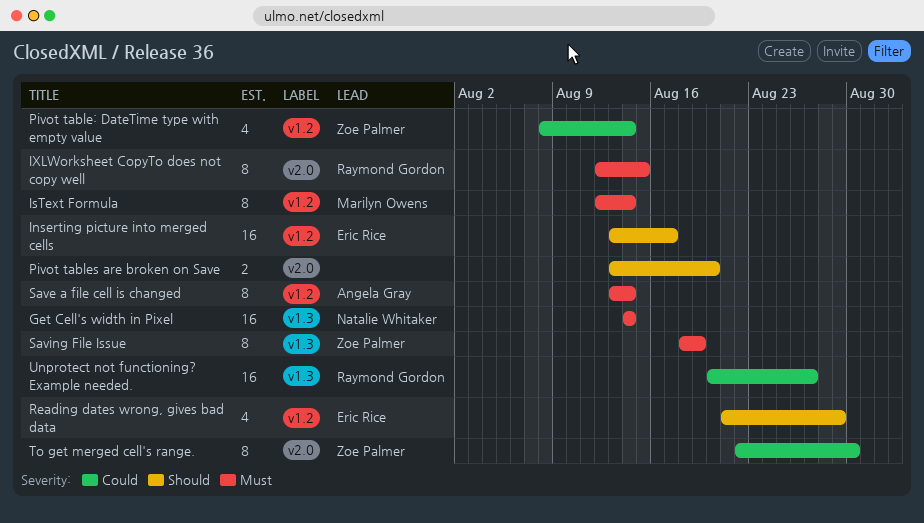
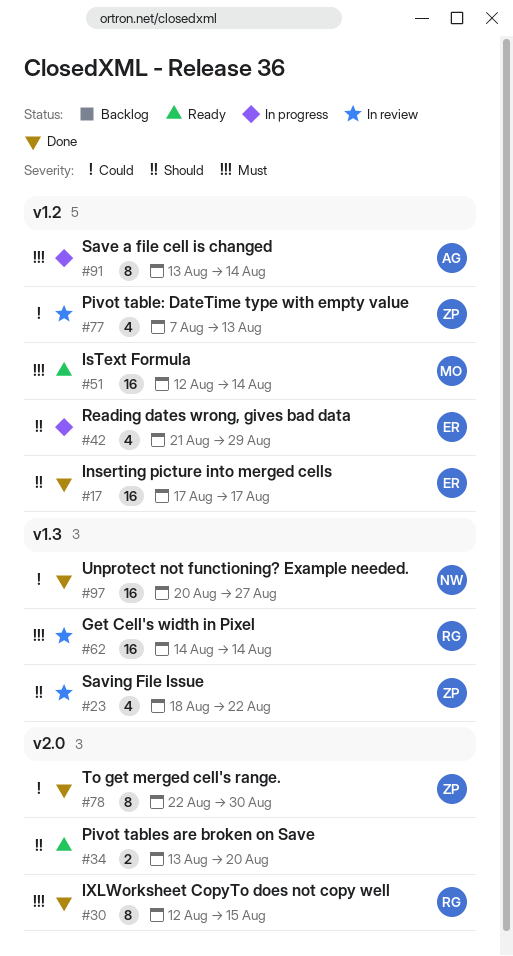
Get Cell's width in Pixel, owner: Natalie Whitaker -> Raymond Gordon
Inserting picture into merged cells, start: Aug 13 -> Aug 17
IsText Formula, estimate: 8 -> 16
Pivot table: DateTime type with empty value, start: Aug 8 -> Aug 7
Pivot table: DateTime type with empty value, due: Aug 14 -> Aug 13
Saving File Issue, priority: Must -> Should
Saving File Issue, estimate: 8 -> 4
Saving File Issue, due: Aug 19 -> Aug 22
Unprotect not functioning? Example needed., owner: Raymond Gordon -> Natalie Whitaker

